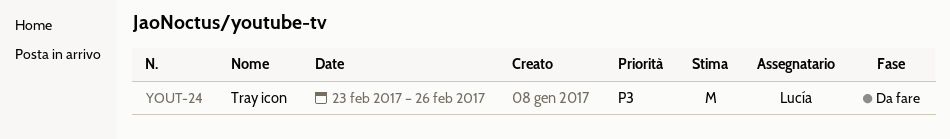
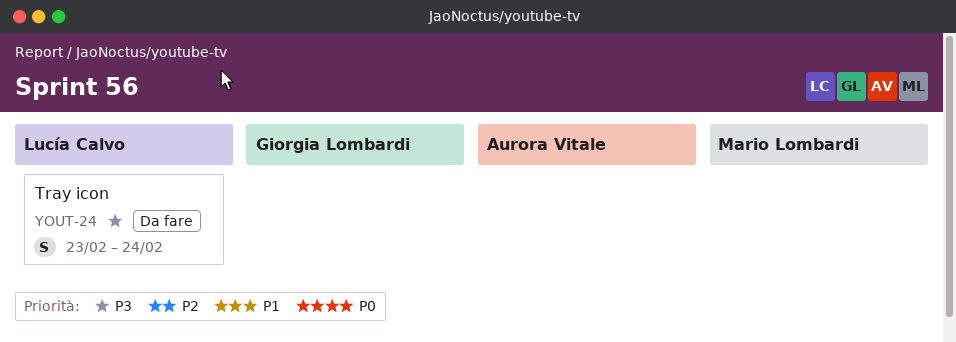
YOUT-24, estimate: M -> S
YOUT-24, due: Feb 26 -> Feb 24

